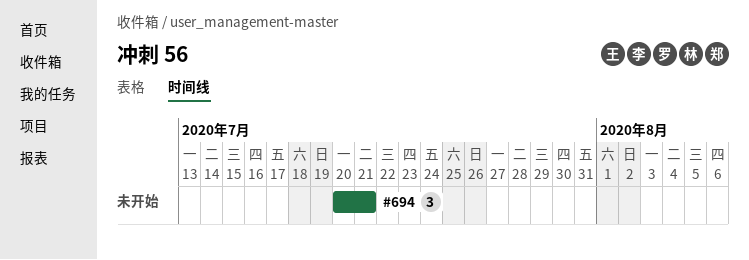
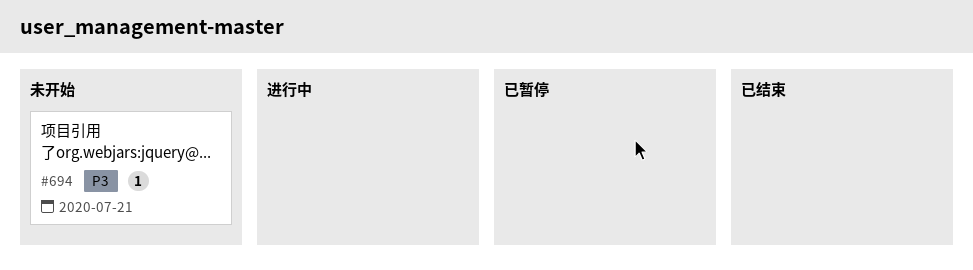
#694, estimate: 3 -> 1

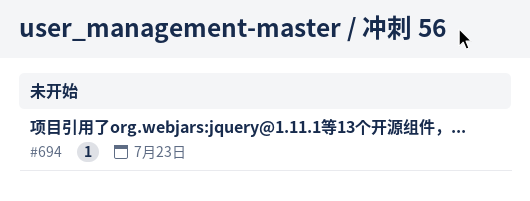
#694, due: Jul 21 -> Jul 23

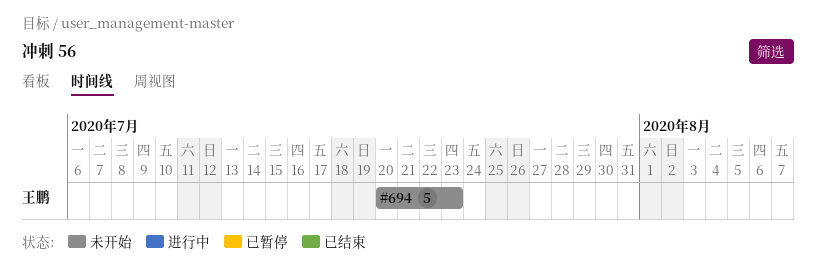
#694, estimate: 1 -> 5

